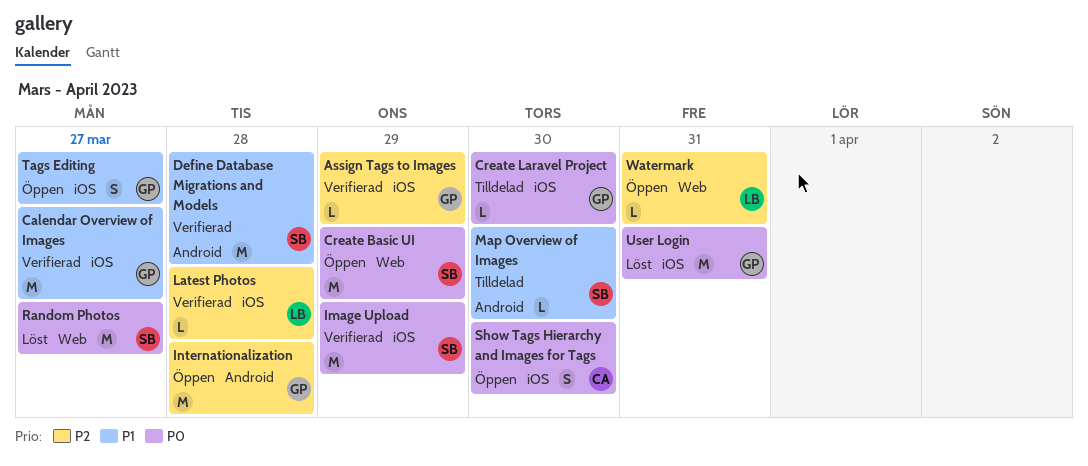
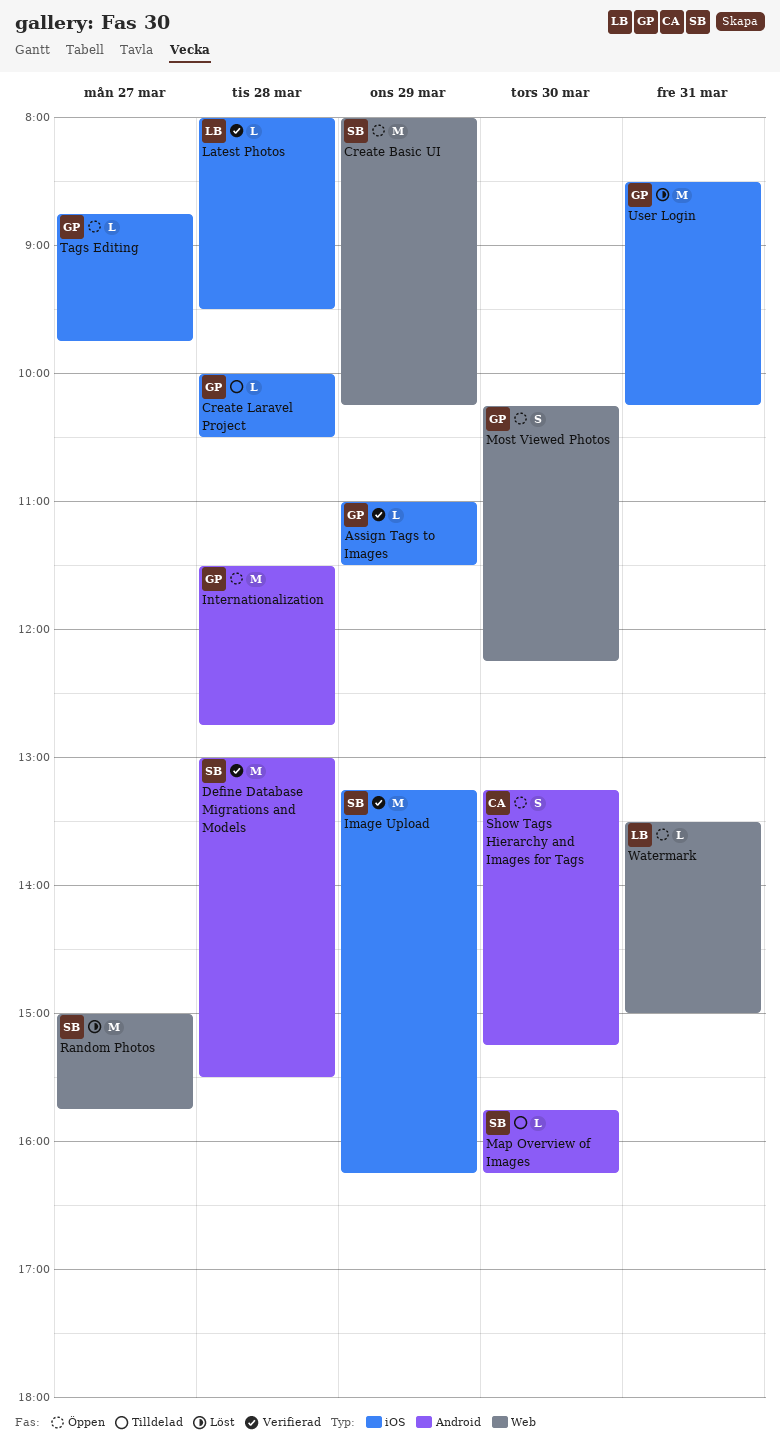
Calendar Overview of Images: present -> none
Create Laravel Project, day: Mar 30 -> Mar 28
Most Viewed Photos: none -> present
Show Tags Hierarchy and Images for Tags, label: iOS -> Android
Tags Editing, estimate: S -> L

